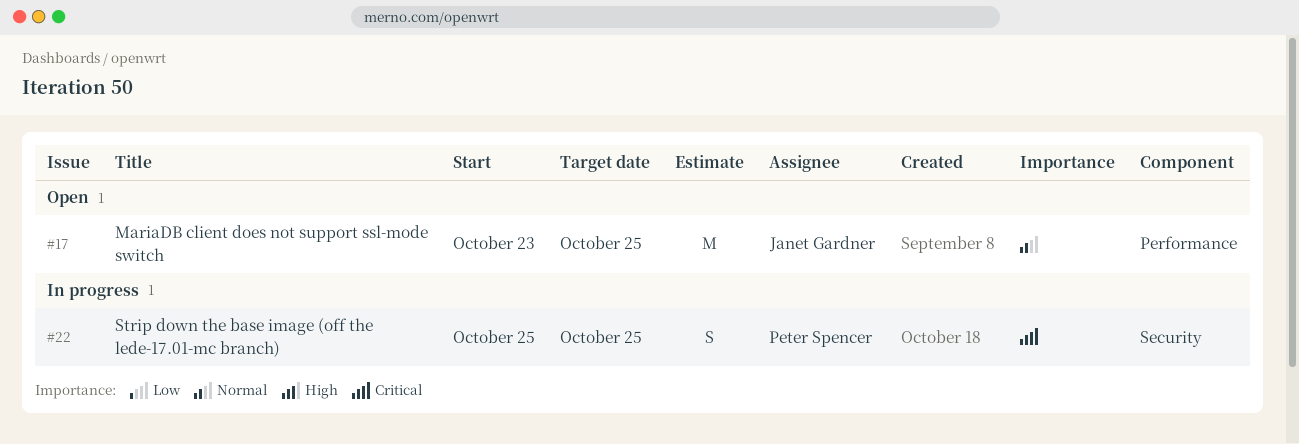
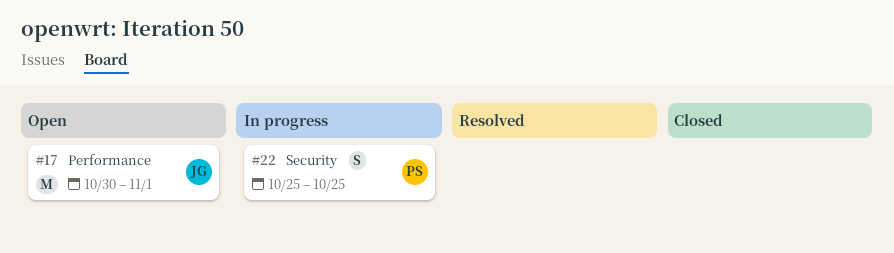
#17, start: Oct 23 -> Oct 30
#17, due: Oct 25 -> Nov 1

